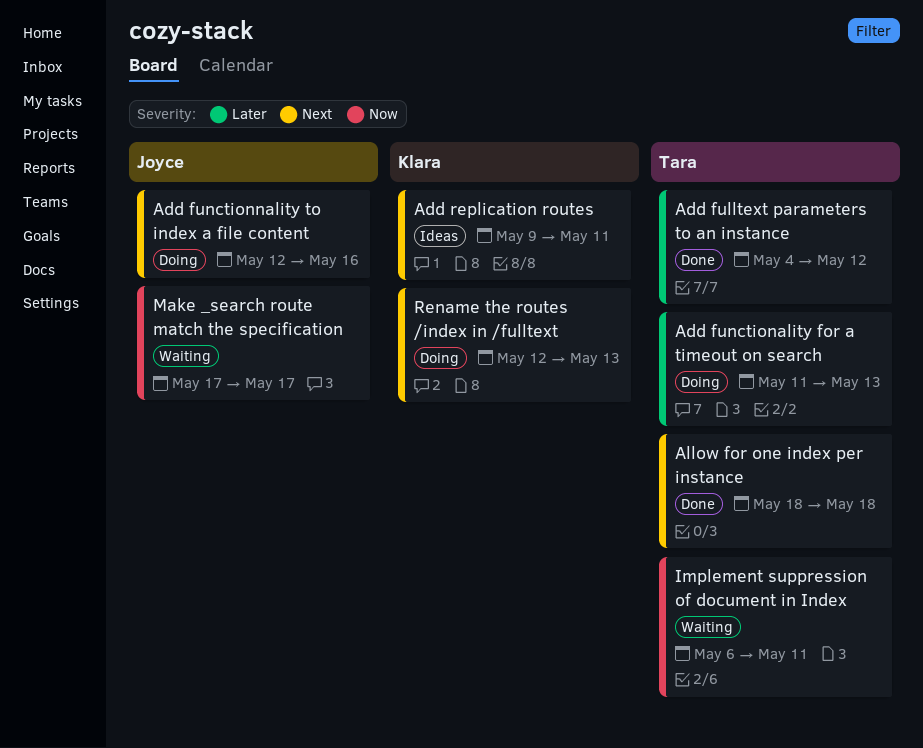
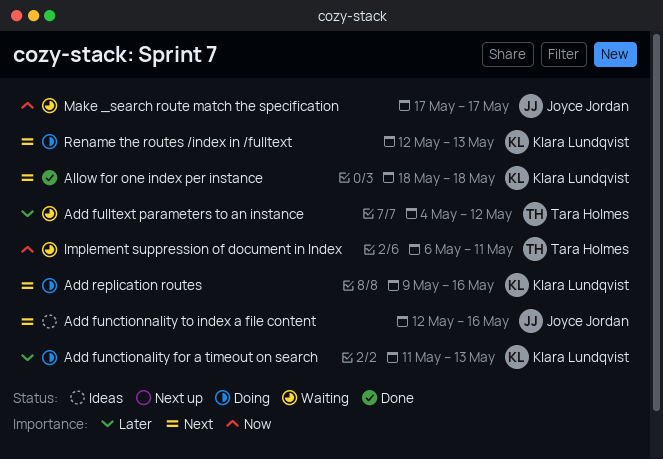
Add fulltext parameters to an instance, status: Done -> Waiting
Add functionality for a timeout on search, owner: Tara Holmes -> Klara Lundqvist
Add functionnality to index a file content, status: Doing -> Ideas
Add replication routes, status: Ideas -> Doing
Add replication routes, due: May 11 -> May 16
Allow for one index per instance, owner: Tara Holmes -> Klara Lundqvist

